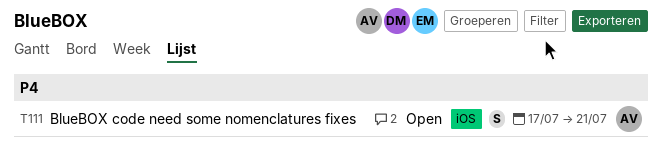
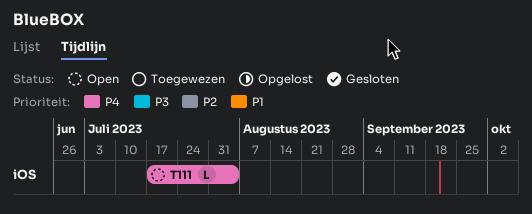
T111, estimate: S -> L
T111, due: Jul 21 -> Aug 4

